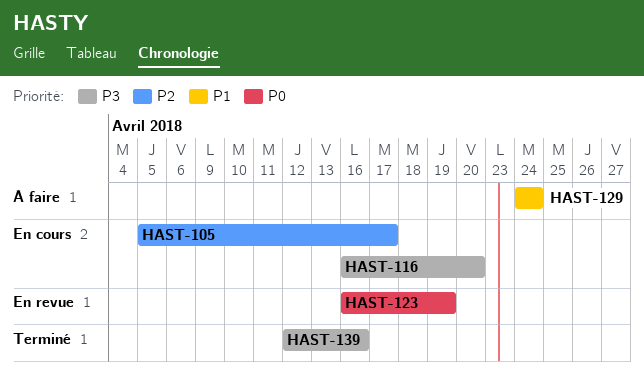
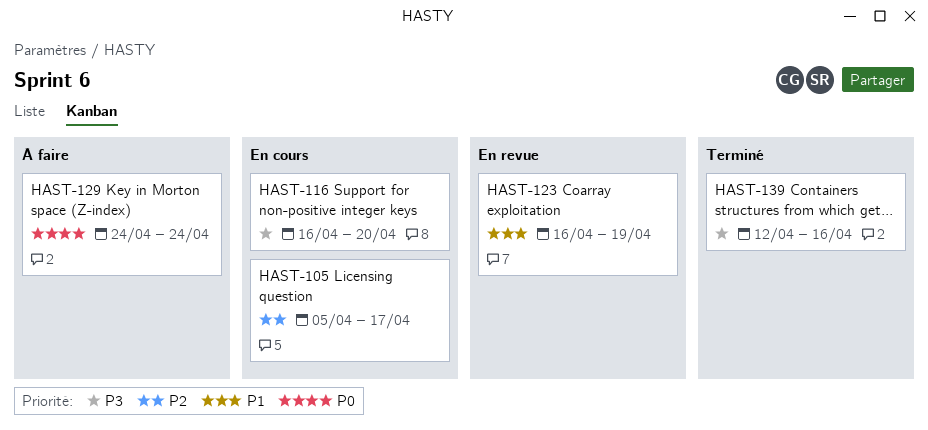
HAST-123, priority: P0 -> P1
HAST-129, priority: P1 -> P0

